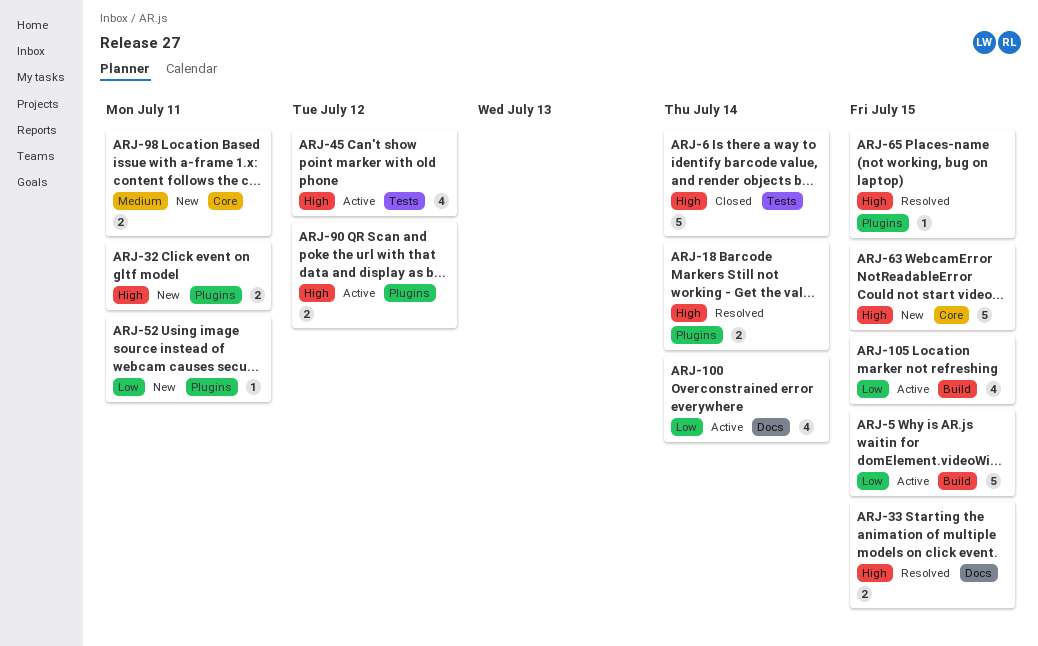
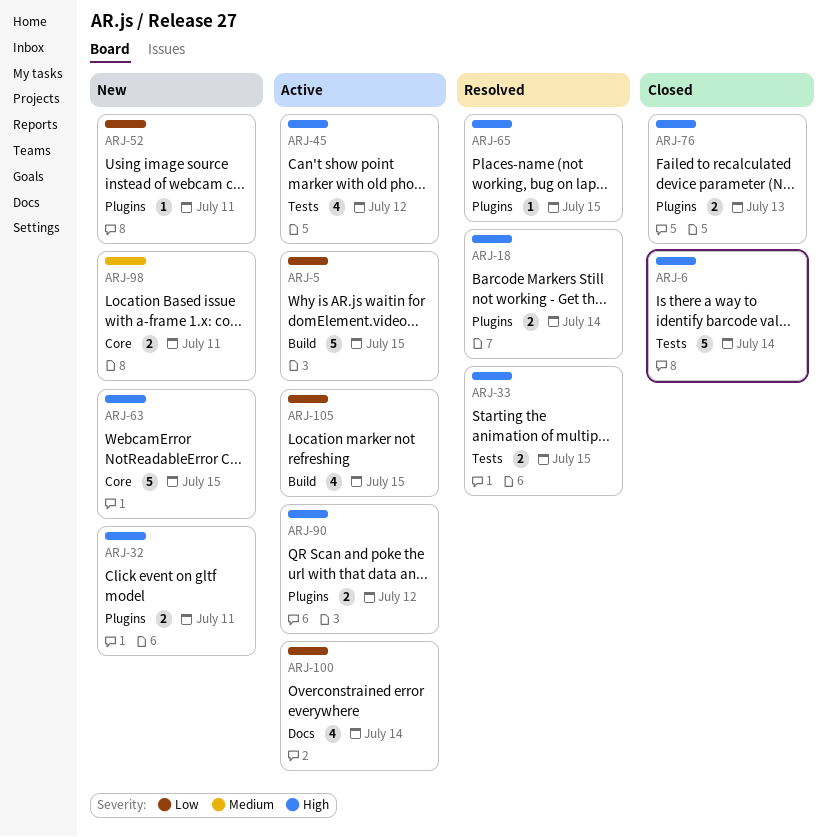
ARJ-33, label: Docs -> Tests
ARJ-76: none -> present

